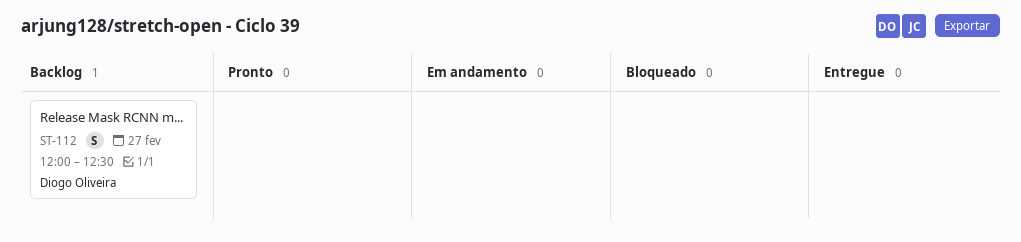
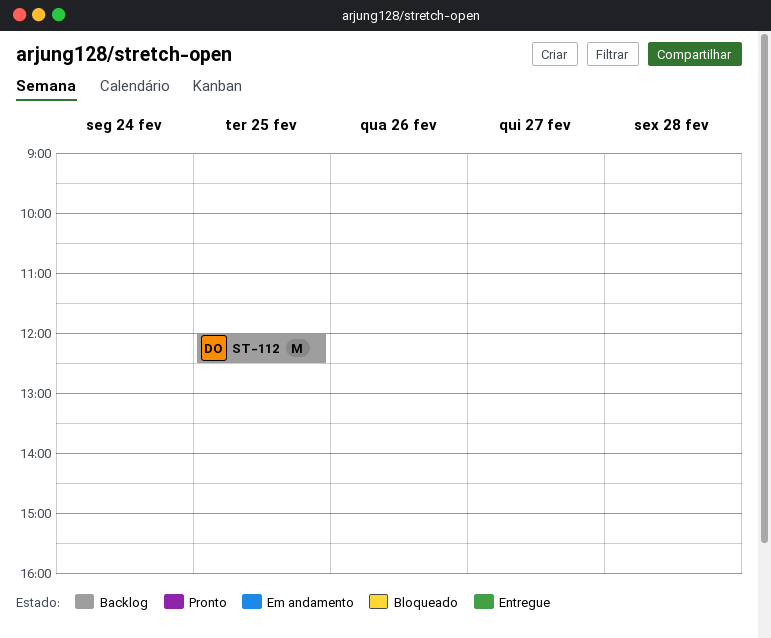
ST-112, estimate: S -> M
ST-112, day: Feb 27 -> Feb 25

